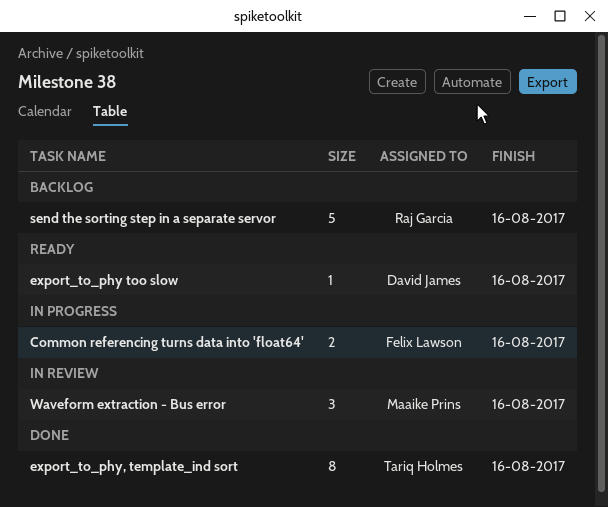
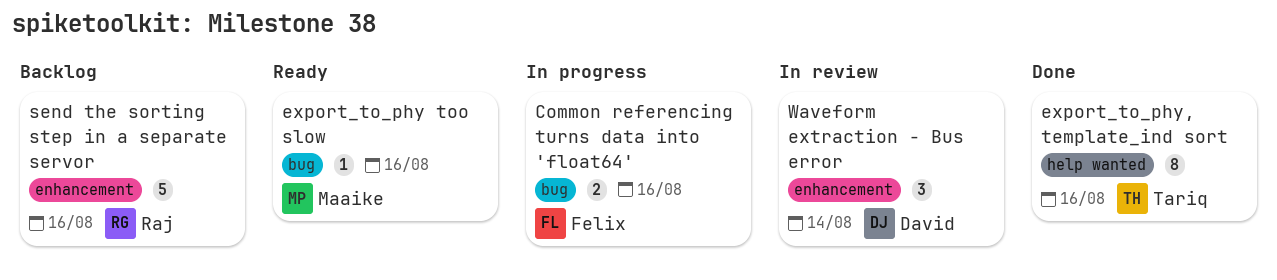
export_to_phy too slow, owner: David James -> Maaike Prins
Waveform extraction - Bus error, owner: Maaike Prins -> David James
Waveform extraction - Bus error, due: Aug 16 -> Aug 14

